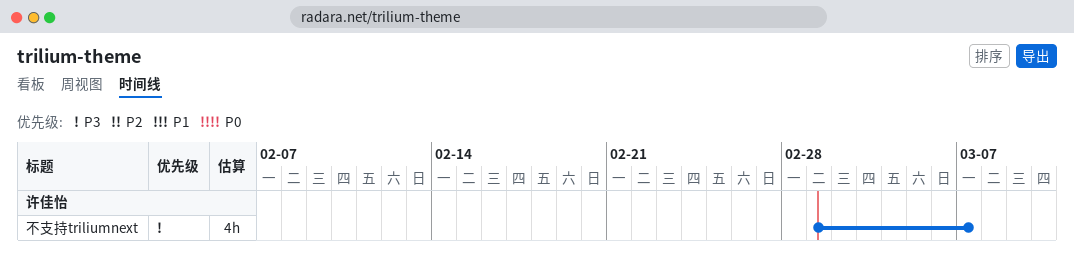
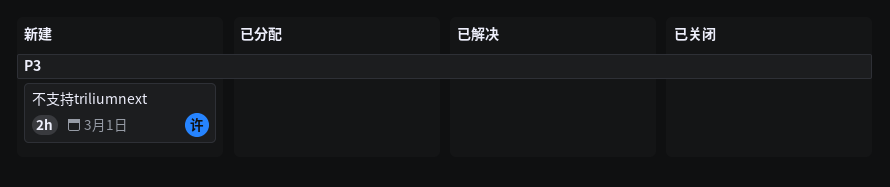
不支持triliumnext, estimate: 4h -> 2h
不支持triliumnext, due: Mar 7 -> Mar 1

